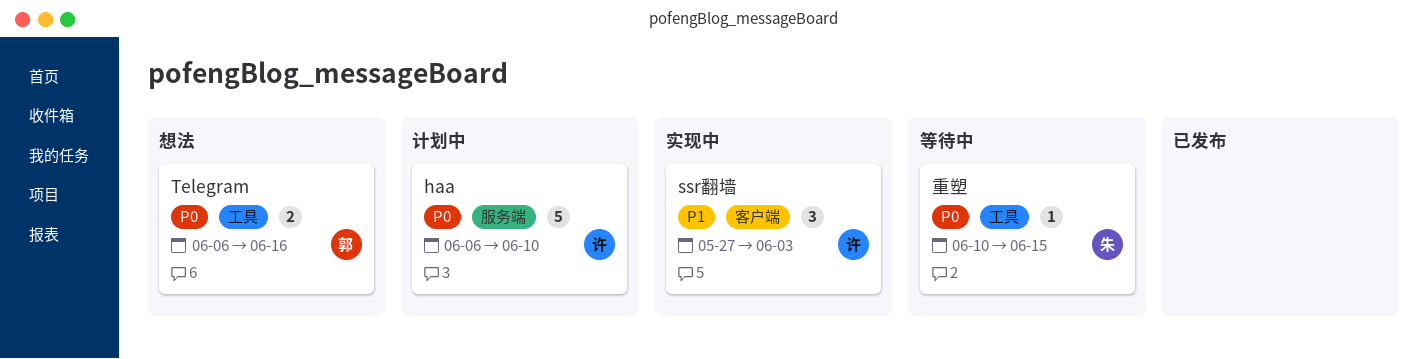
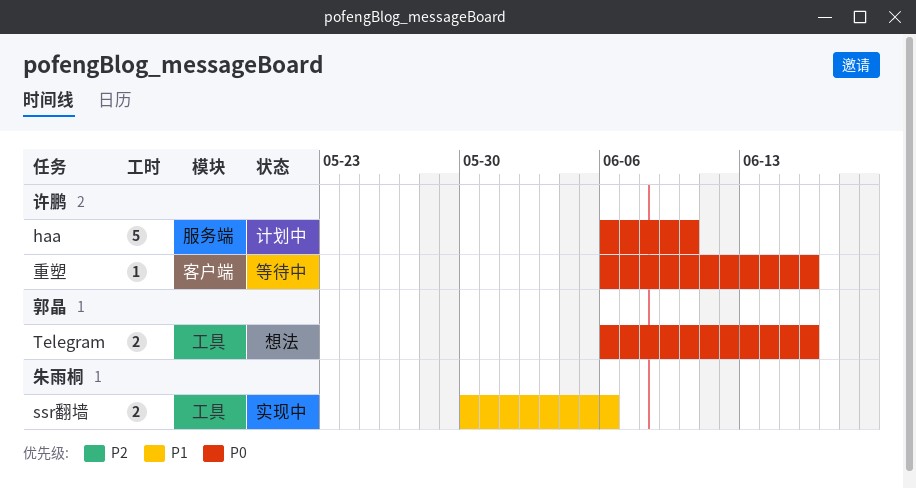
ssr翻墙, owner: 许鹏 -> 朱雨桐
ssr翻墙, label: 客户端 -> 工具
ssr翻墙, estimate: 3 -> 2
ssr翻墙, start: May 27 -> May 30
ssr翻墙, due: Jun 3 -> Jun 6
重塑, owner: 朱雨桐 -> 许鹏
重塑, label: 工具 -> 客户端
重塑, start: Jun 10 -> Jun 6
重塑, due: Jun 15 -> Jun 16

